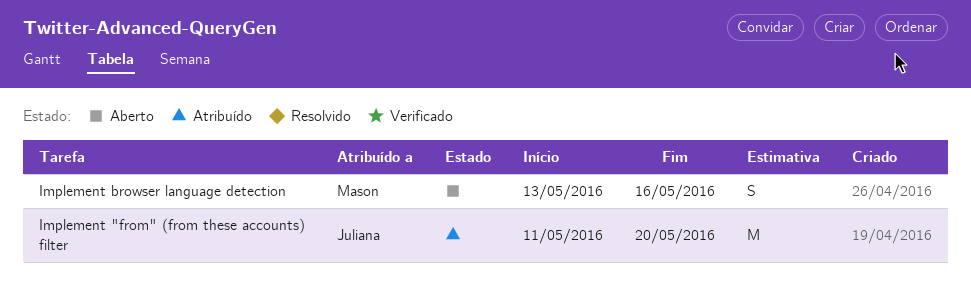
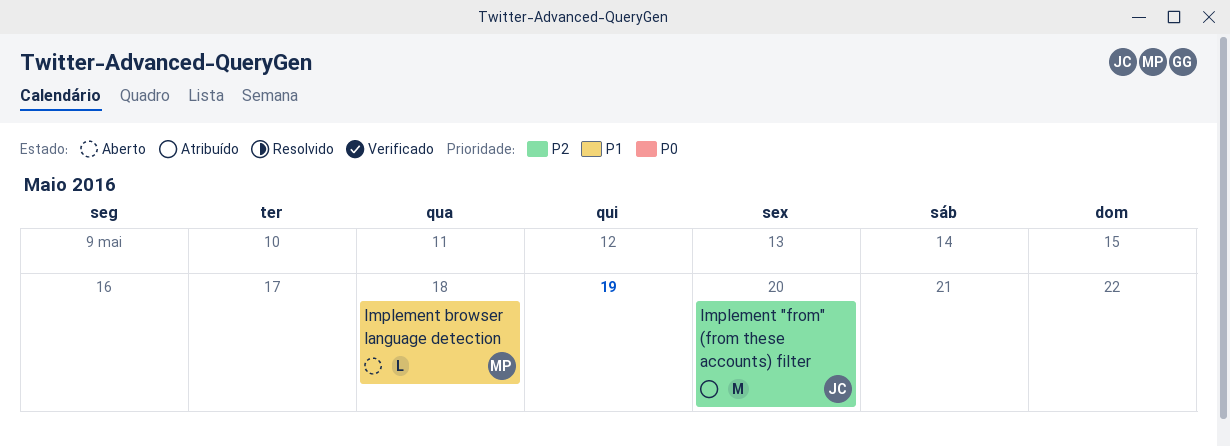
Implement browser language detection, estimate: S -> L
Implement browser language detection, due: May 16 -> May 18

